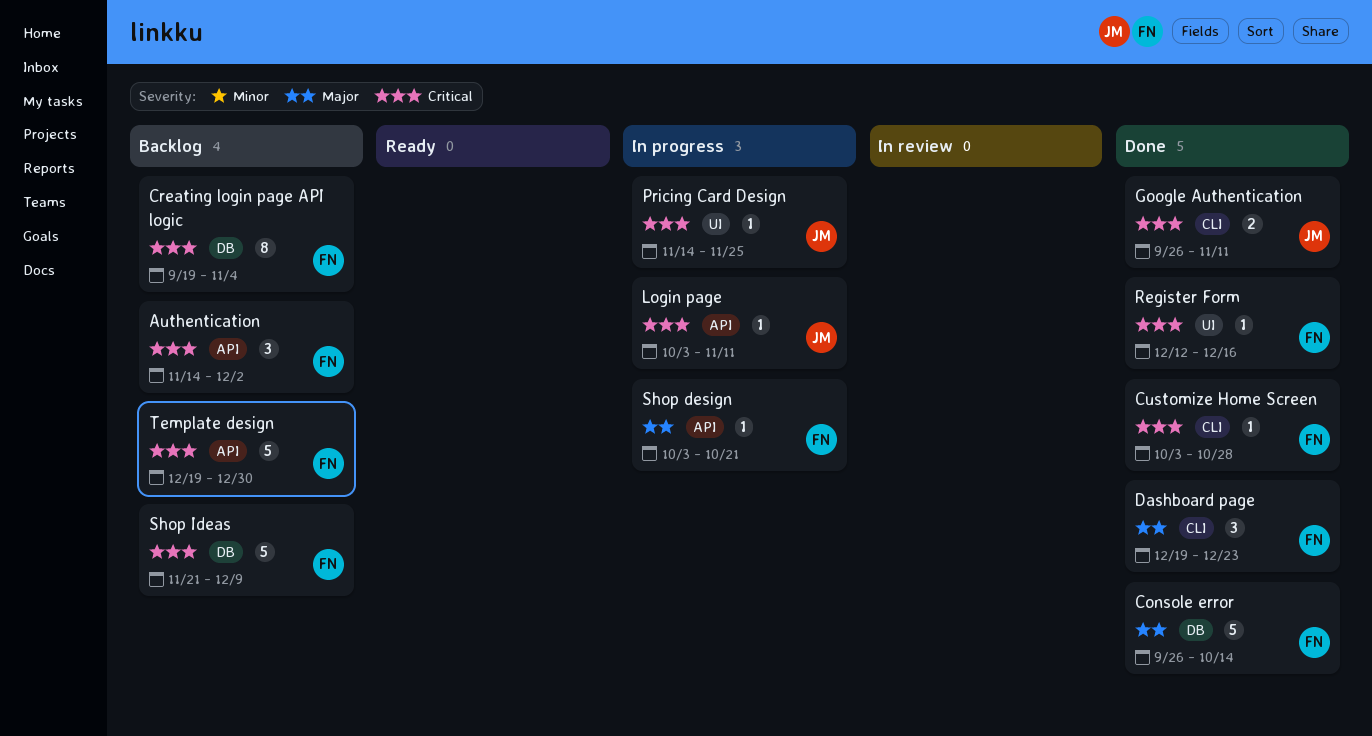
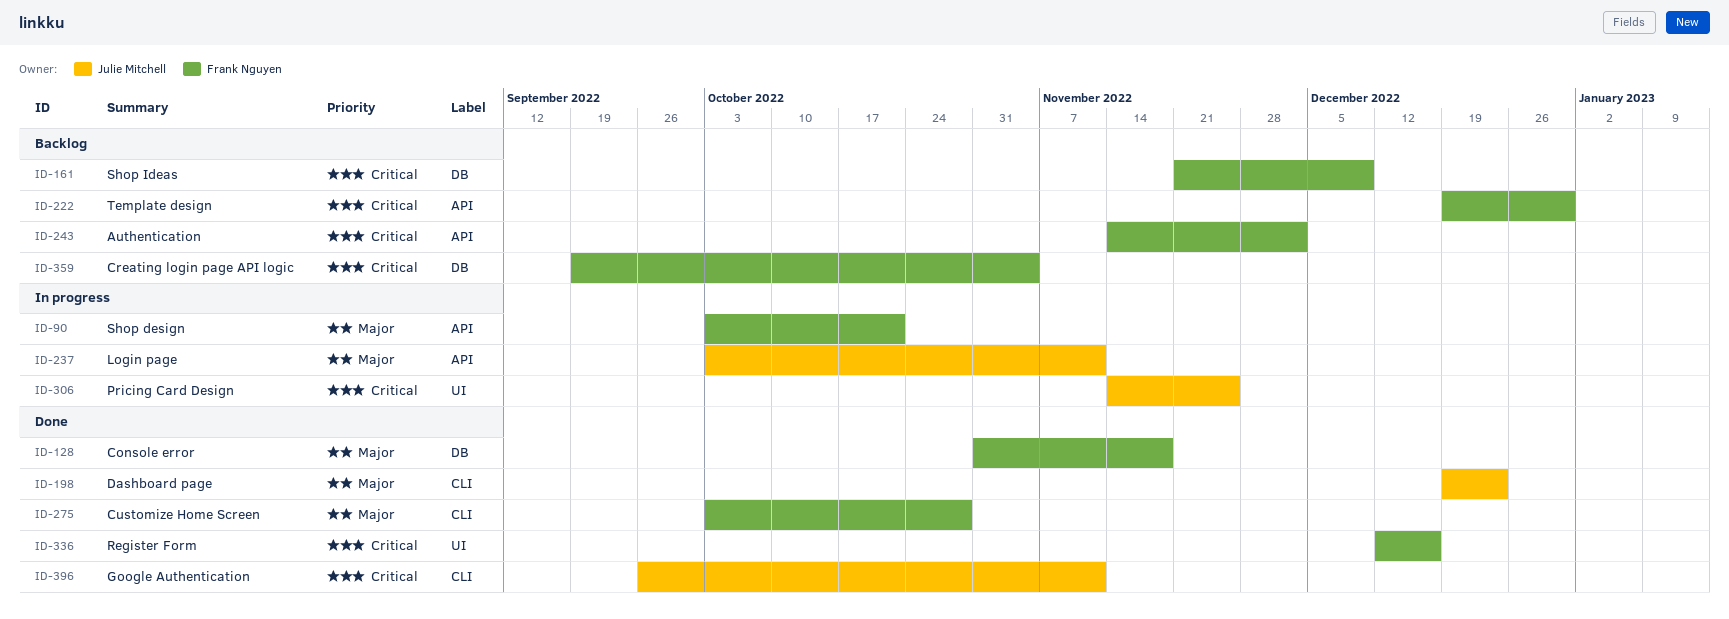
Console error, start: Sep 26 -> Oct 31
Console error, due: Oct 14 -> Nov 18
Customize Home Screen, priority: Critical -> Major
Dashboard page, owner: Frank Nguyen -> Julie Mitchell
Login page, priority: Critical -> Major

